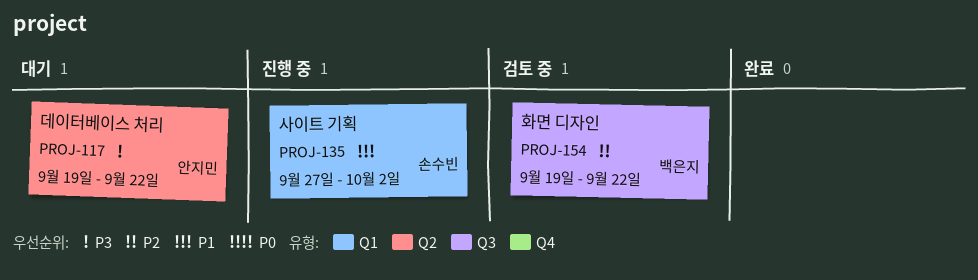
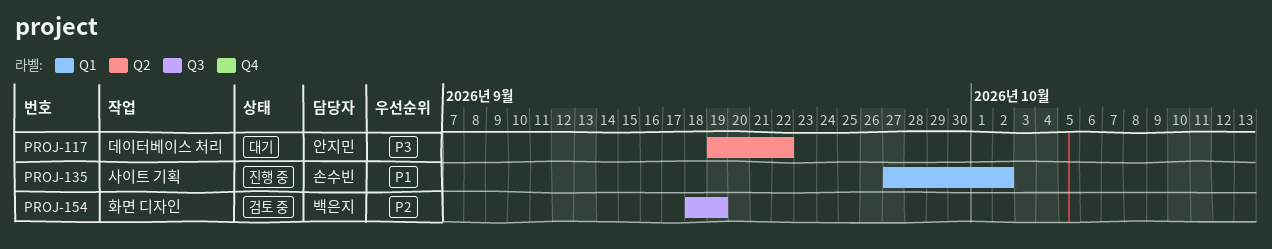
PROJ-154, start: Sep 19 -> Sep 18
PROJ-154, due: Sep 22 -> Sep 19

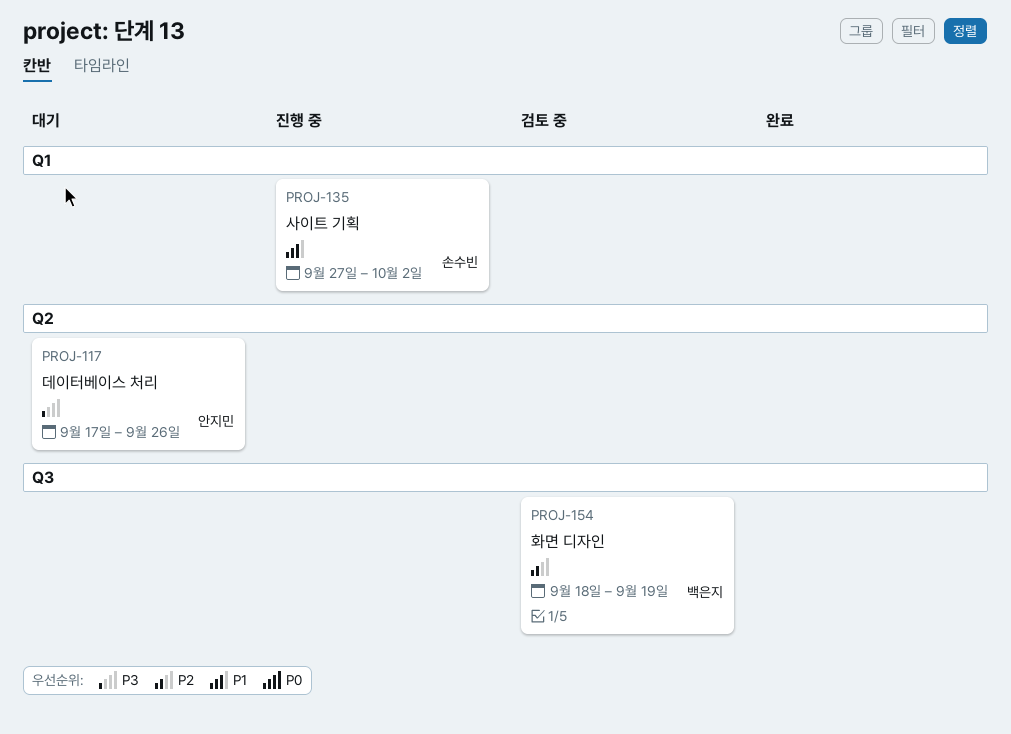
PROJ-117, start: Sep 19 -> Sep 17
PROJ-117, due: Sep 22 -> Sep 26

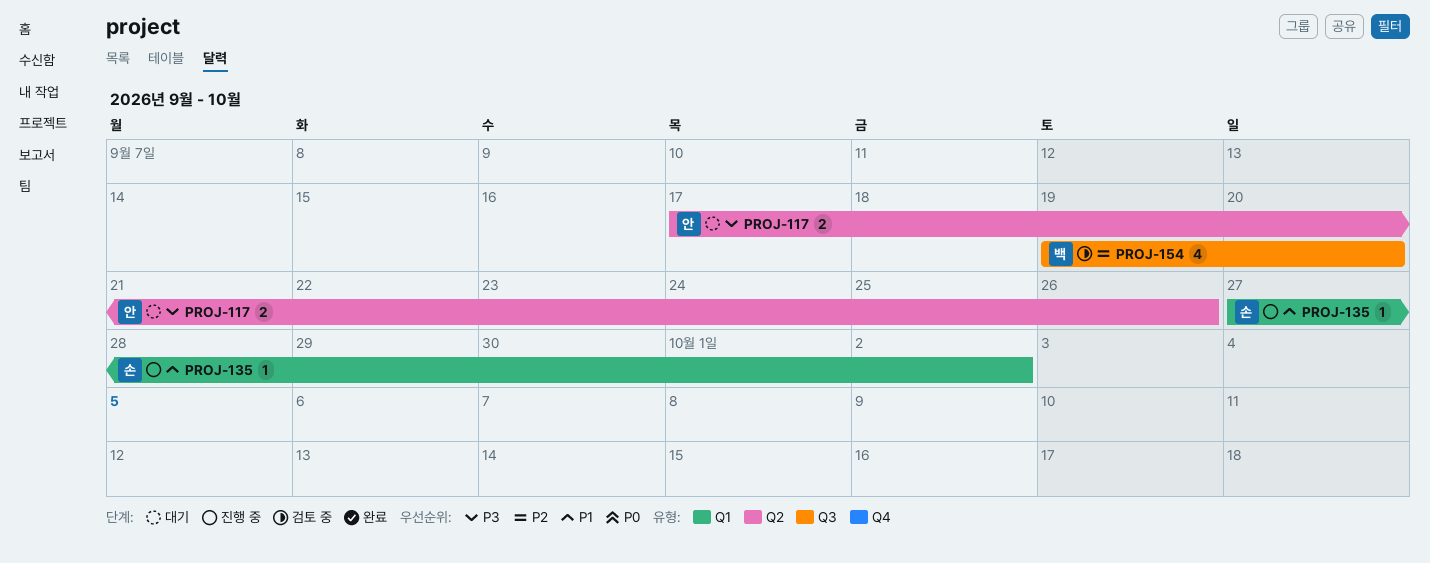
PROJ-154, start: Sep 18 -> Sep 19
PROJ-154, due: Sep 19 -> Sep 20

